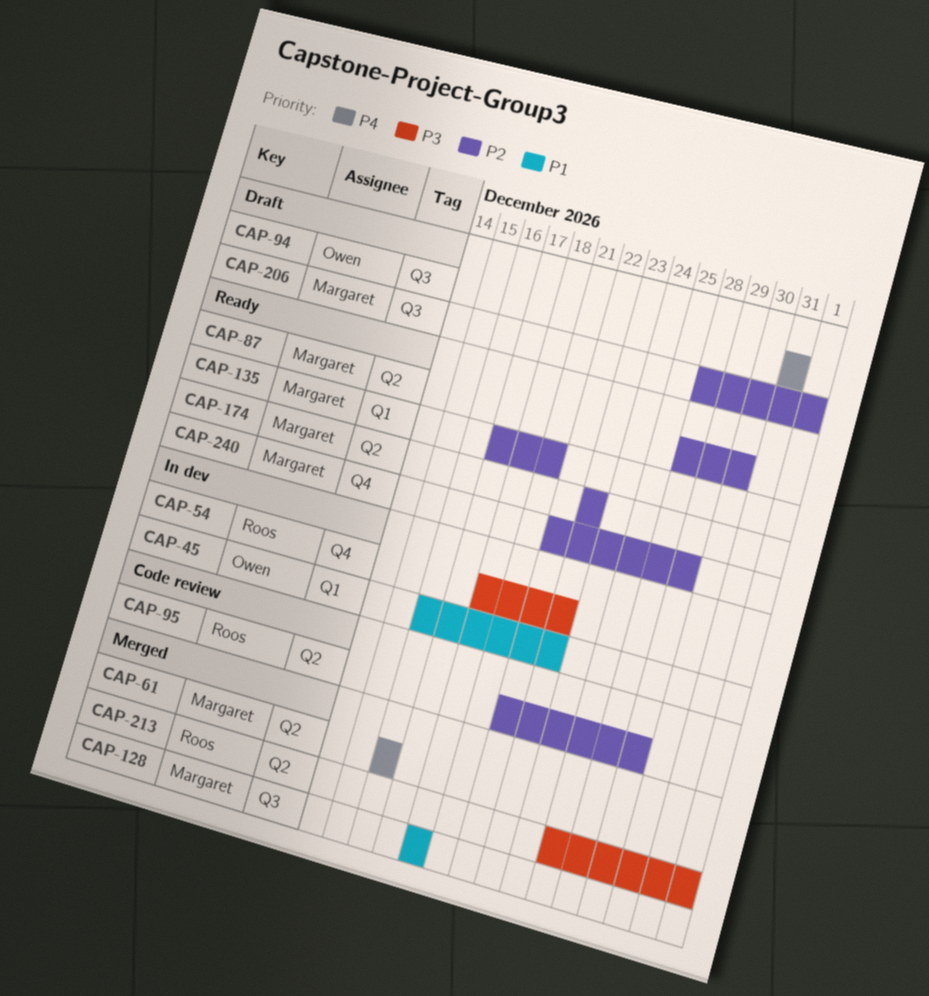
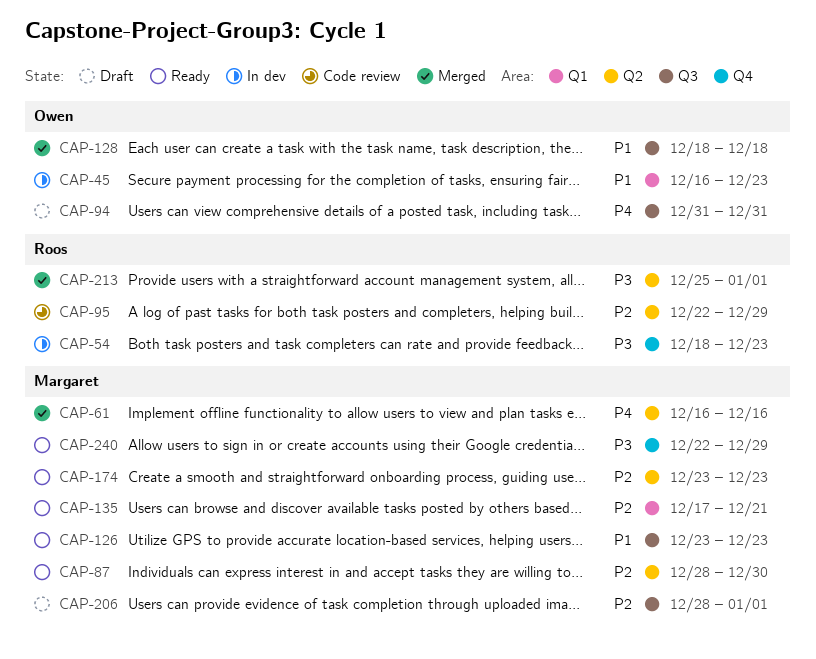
CAP-126: none -> present
CAP-128, owner: Margaret -> Owen
CAP-240, priority: P2 -> P3

